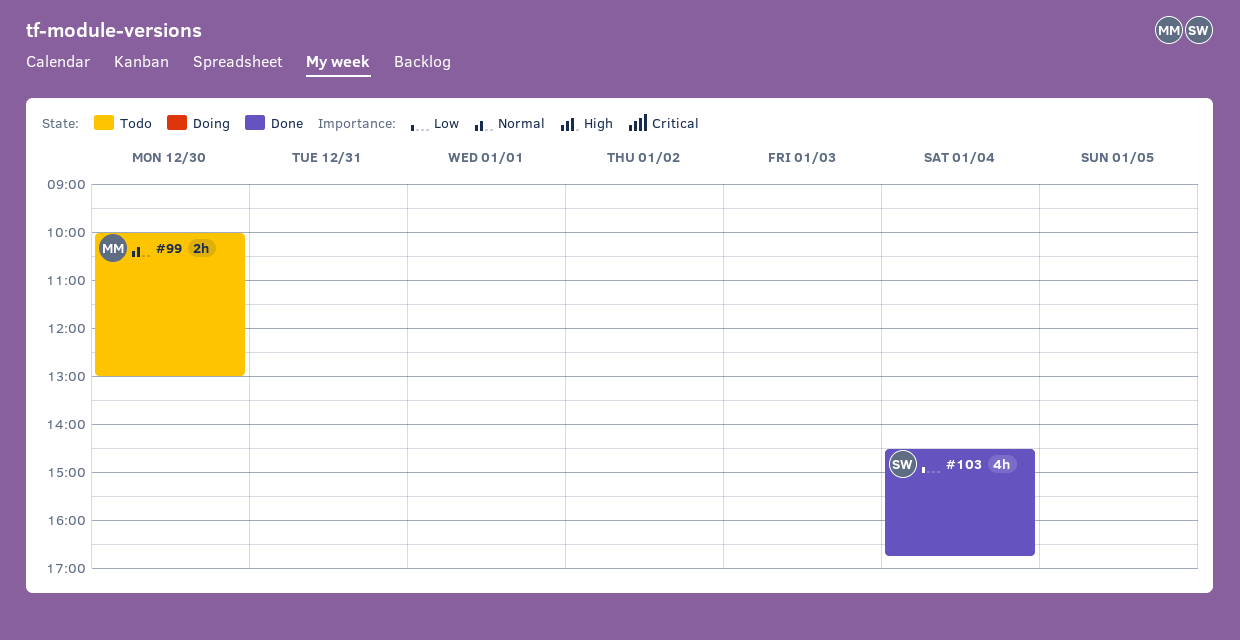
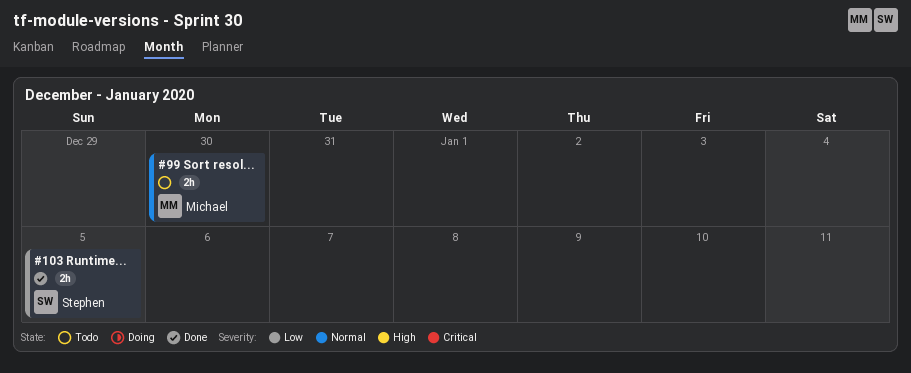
#103, estimate: 4h -> 2h
#103, day: Jan 4 -> Jan 5

